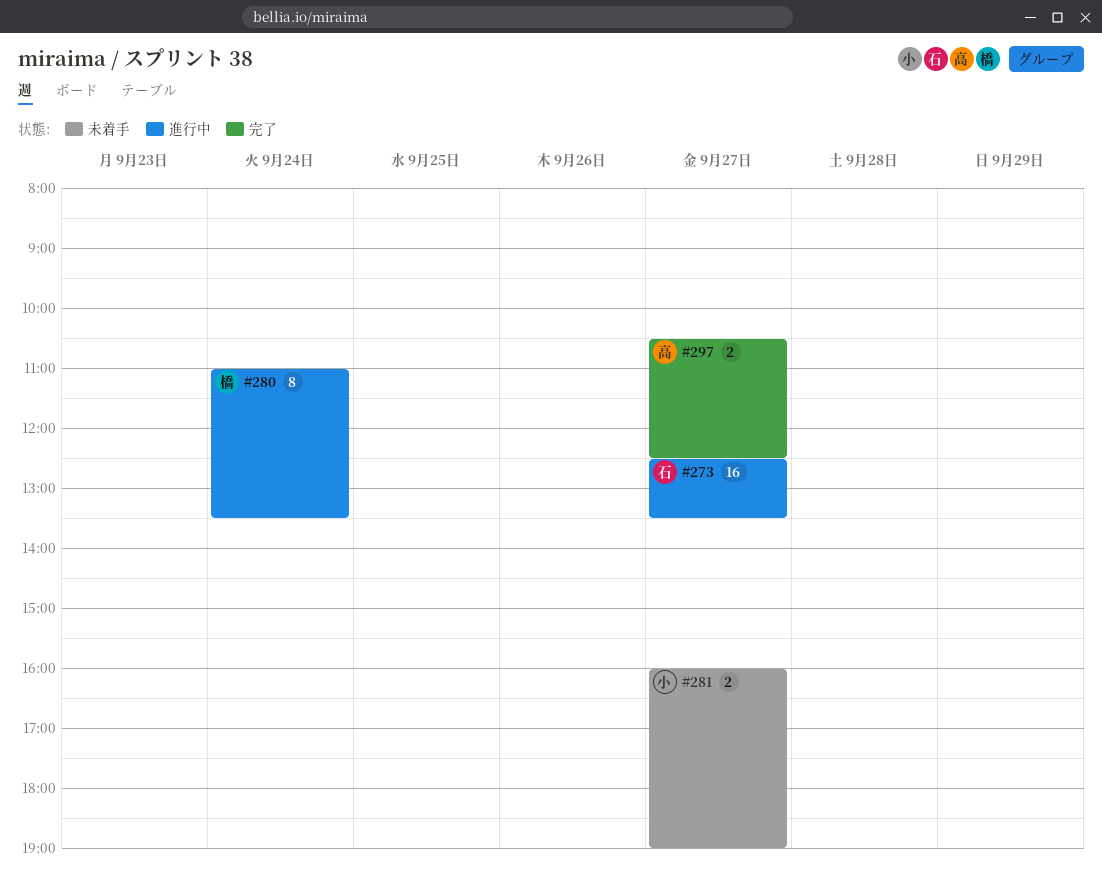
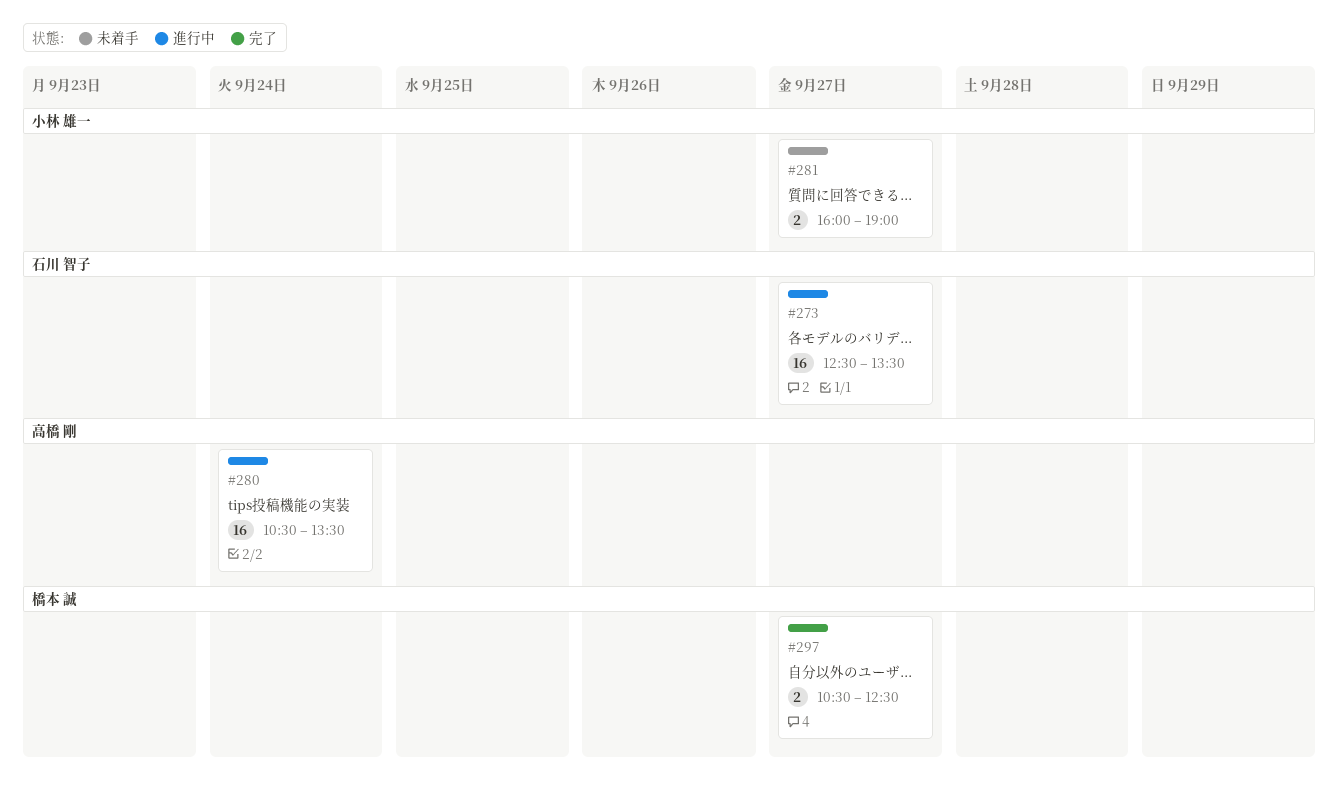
#280, owner: 橋本 誠 -> 高橋 剛
#280, estimate: 8 -> 16
#280, begins: 11:00 -> 10:30
#297, owner: 高橋 剛 -> 橋本 誠

